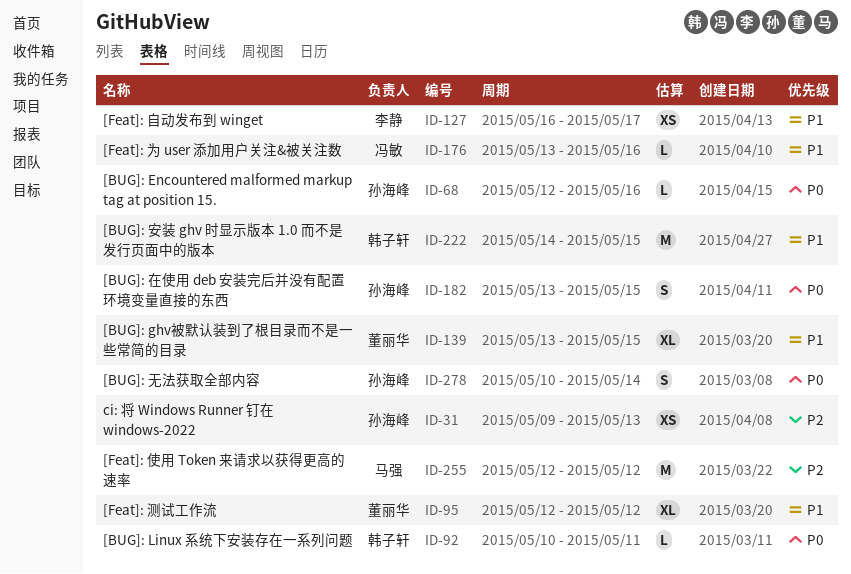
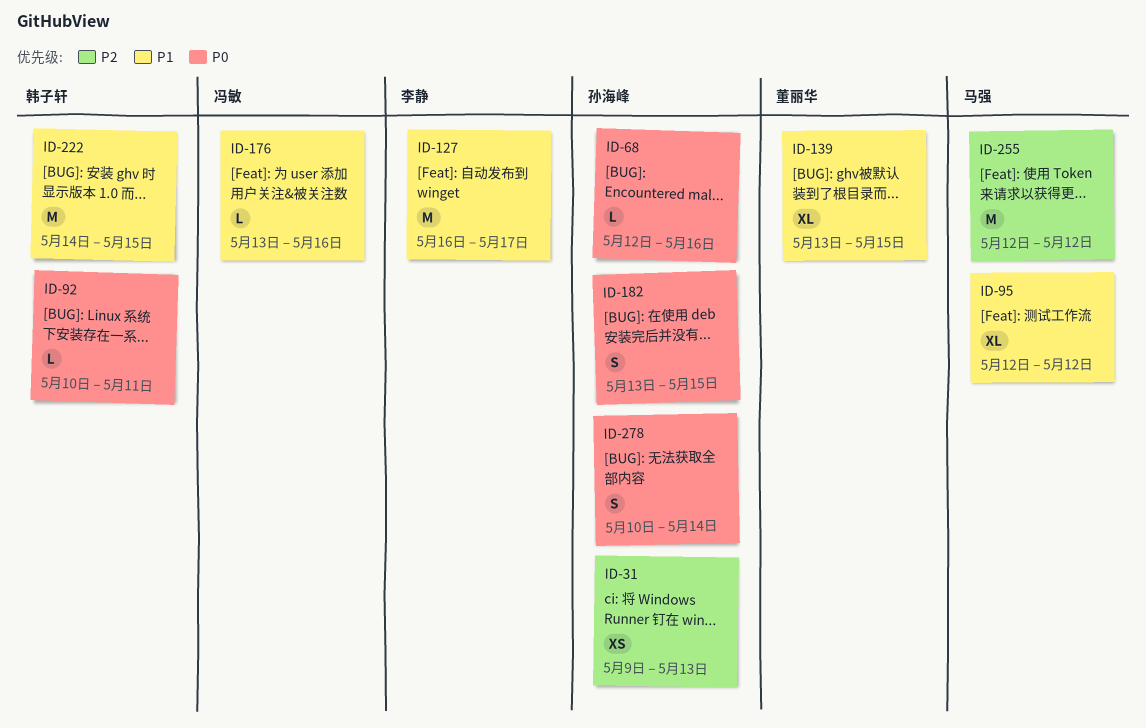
ID-95, owner: 董丽华 -> 马强
ID-127, estimate: XS -> M

